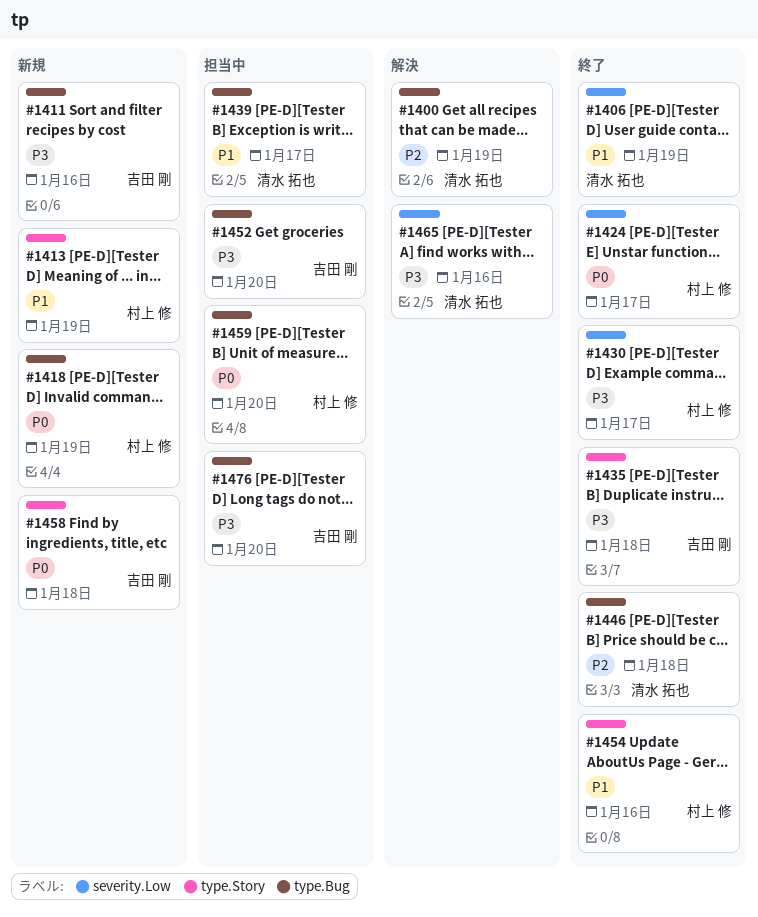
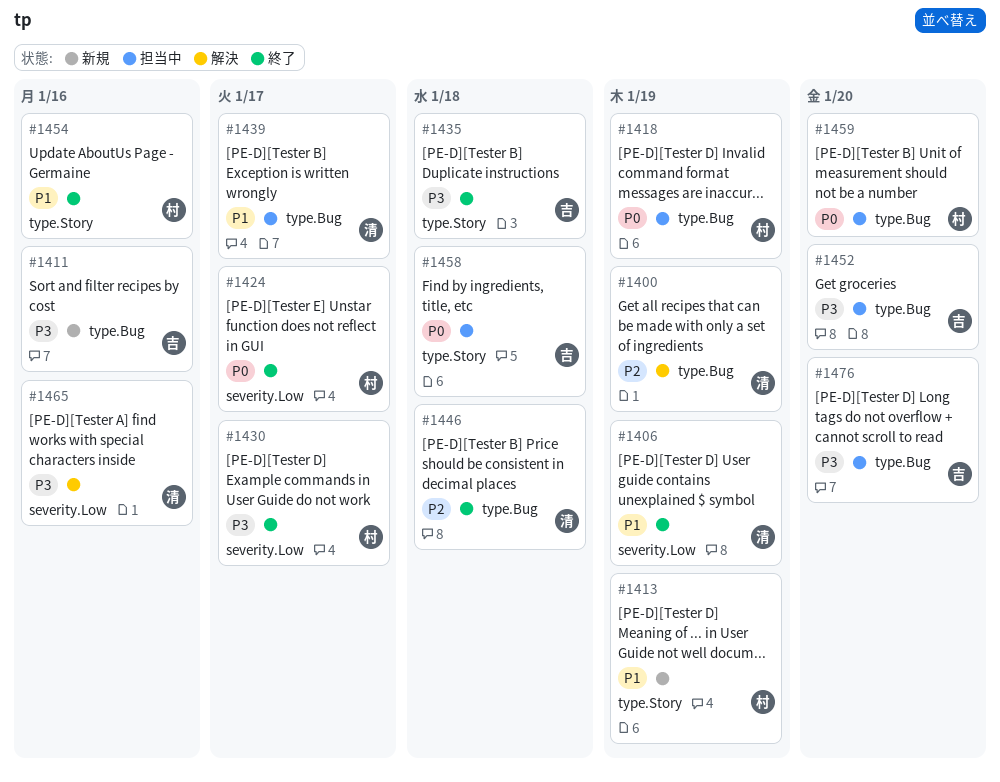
#1418, status: 新規 -> 担当中
#1458, status: 新規 -> 担当中

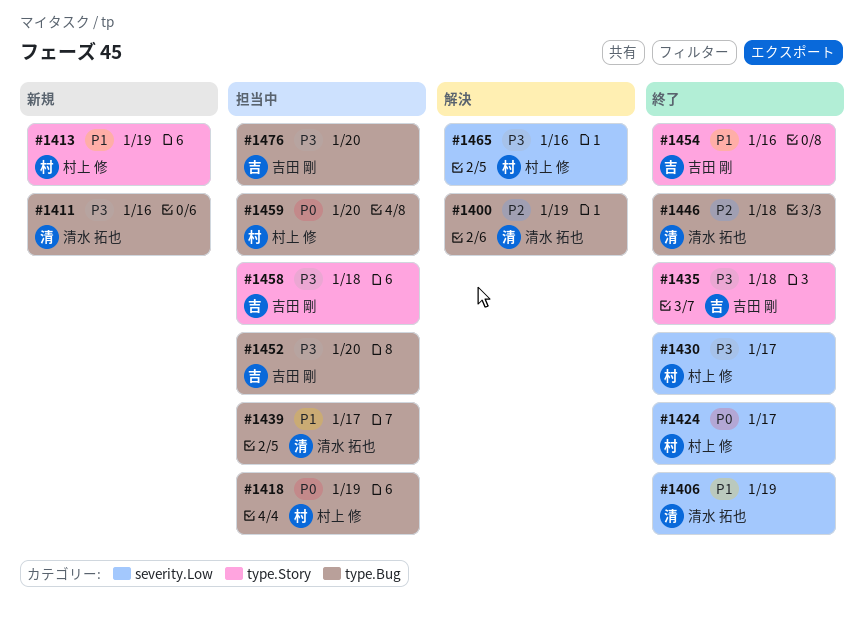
#1411, owner: 吉田 剛 -> 清水 拓也
#1454, owner: 村上 修 -> 吉田 剛
#1458, priority: P0 -> P3
#1465, owner: 清水 拓也 -> 村上 修

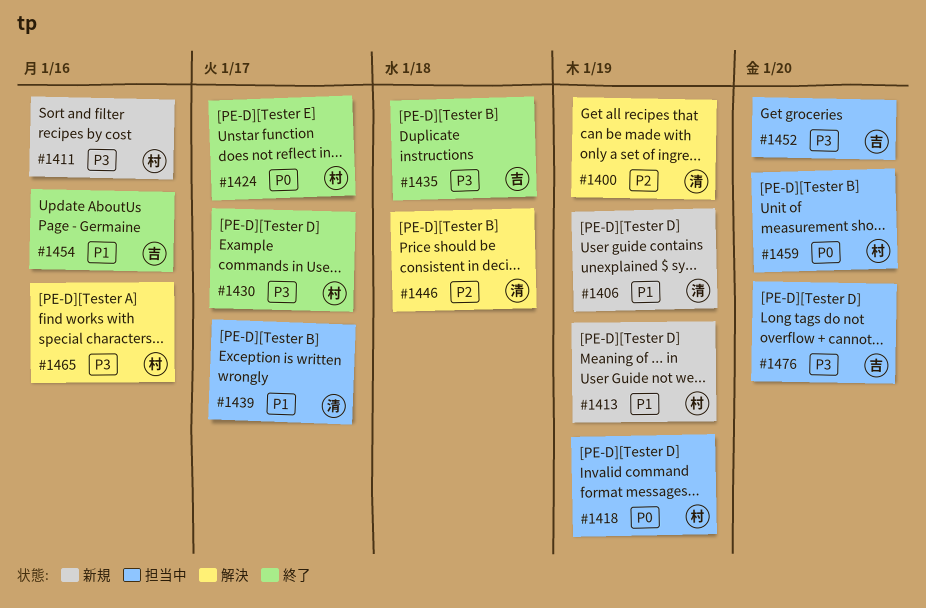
#1406, status: 終了 -> 新規
#1411, owner: 清水 拓也 -> 村上 修
#1446, status: 終了 -> 解決
#1458: present -> none

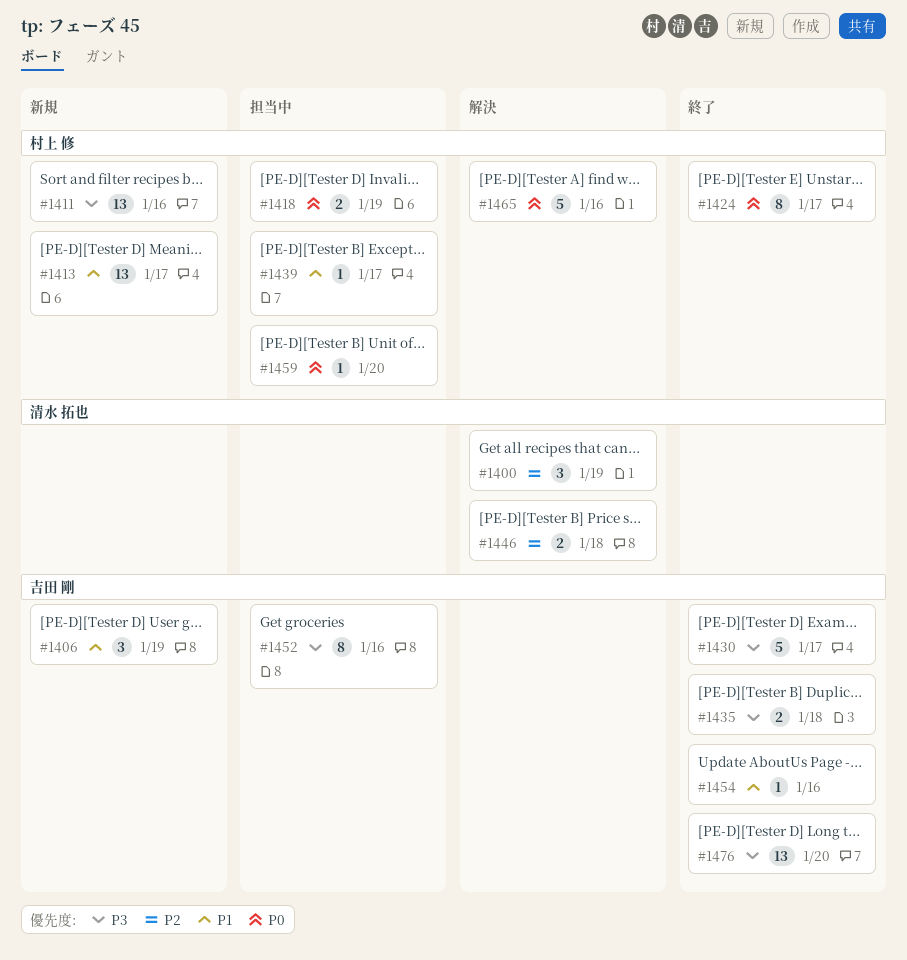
#1406, owner: 清水 拓也 -> 吉田 剛
#1413, due: Jan 19 -> Jan 17
#1430, owner: 村上 修 -> 吉田 剛
#1439, owner: 清水 拓也 -> 村上 修
#1452, due: Jan 20 -> Jan 16
#1465, priority: P3 -> P0
#1476, status: 担当中 -> 終了

